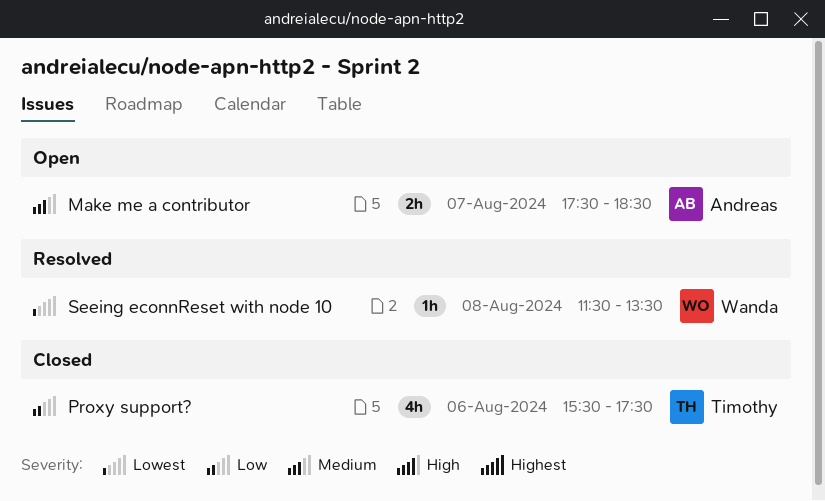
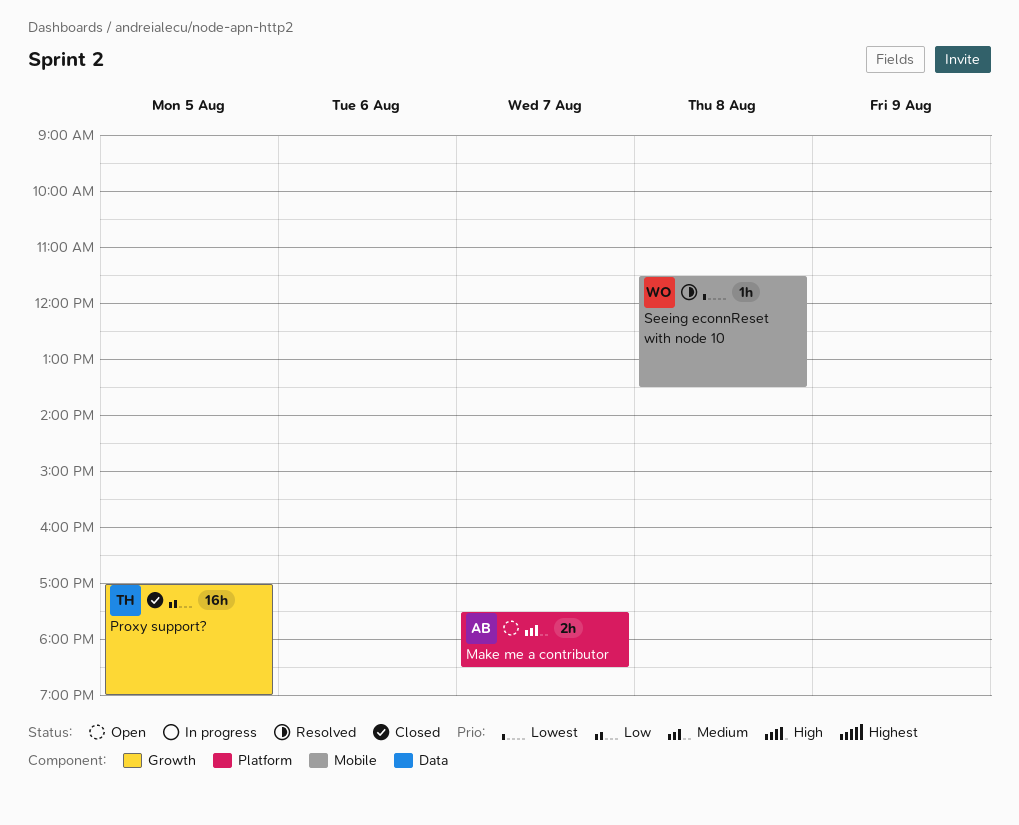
Proxy support?, estimate: 4h -> 16h
Proxy support?, day: Aug 6 -> Aug 5
Proxy support?, begins: 15:30 -> 17:00
Proxy support?, ends: 17:30 -> 19:00

